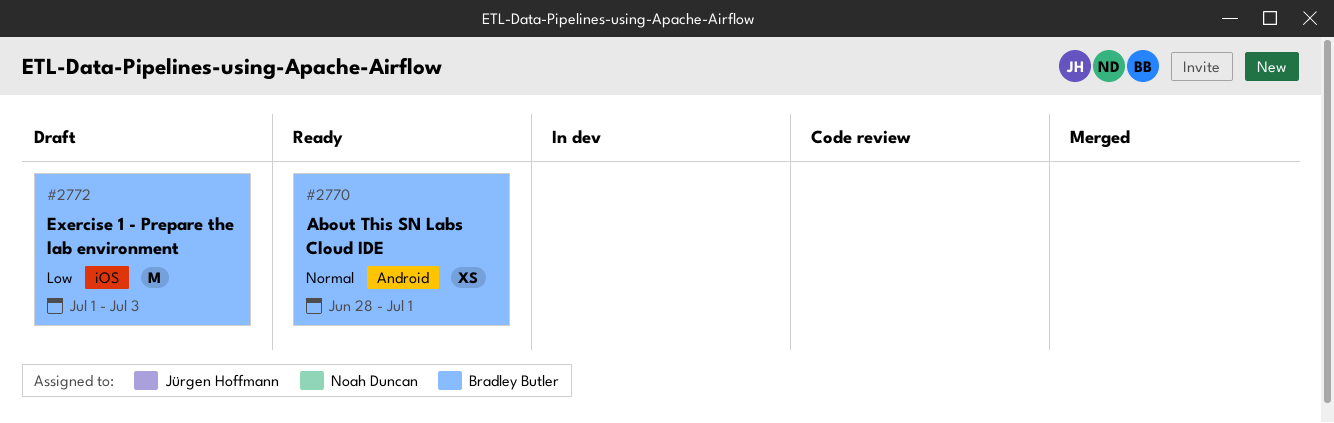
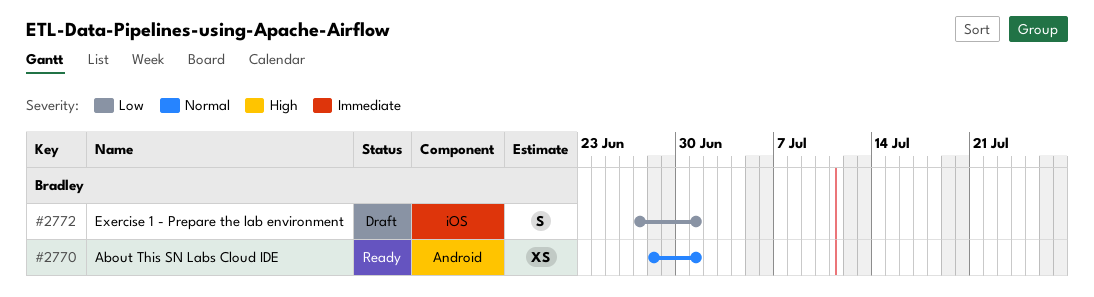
#2772, estimate: M -> S
#2772, start: Jul 1 -> Jun 27
#2772, due: Jul 3 -> Jul 1

